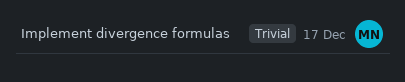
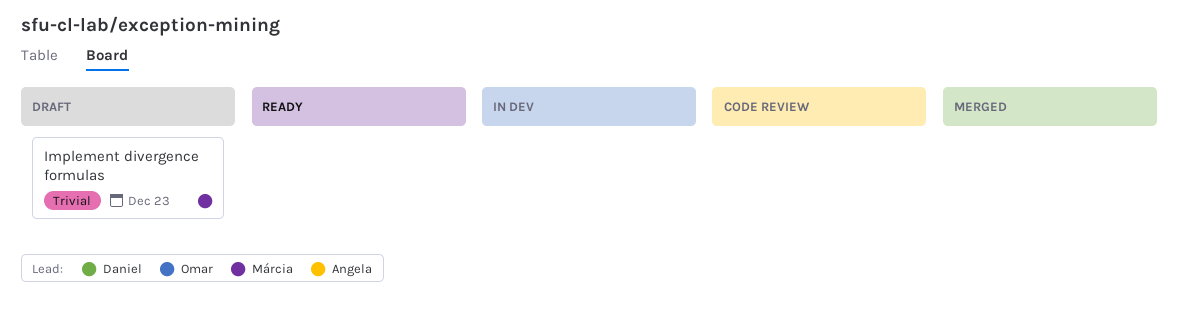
Implement divergence formulas, due: Dec 17 -> Dec 23

